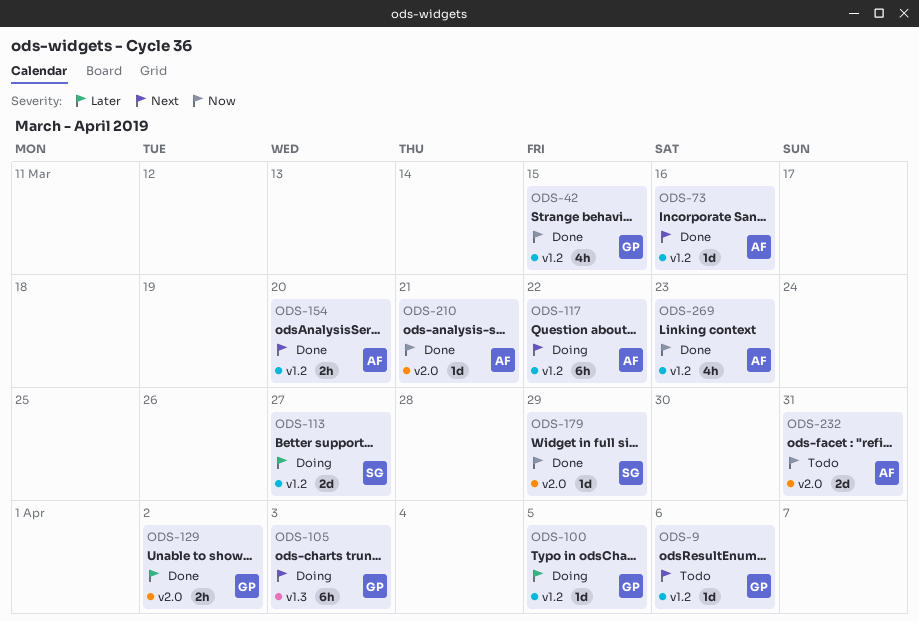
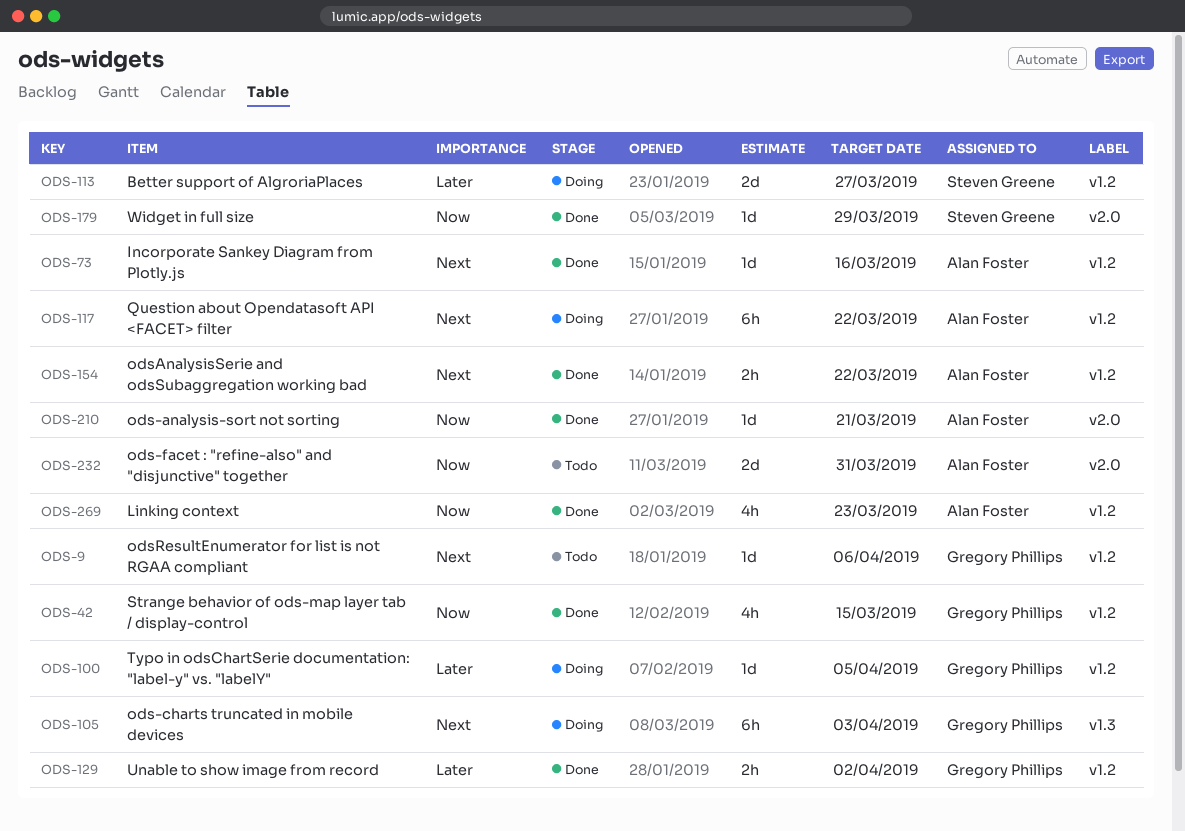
ODS-129, label: v2.0 -> v1.2
ODS-154, due: Mar 20 -> Mar 22

